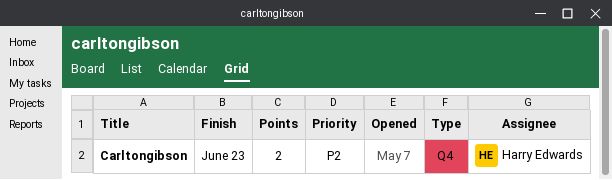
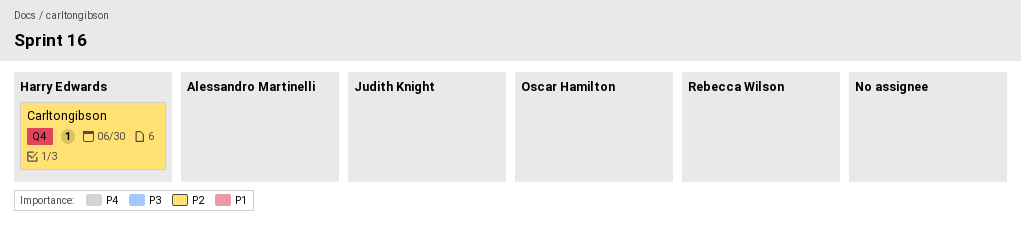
Carltongibson, estimate: 2 -> 1
Carltongibson, due: Jun 23 -> Jun 30

